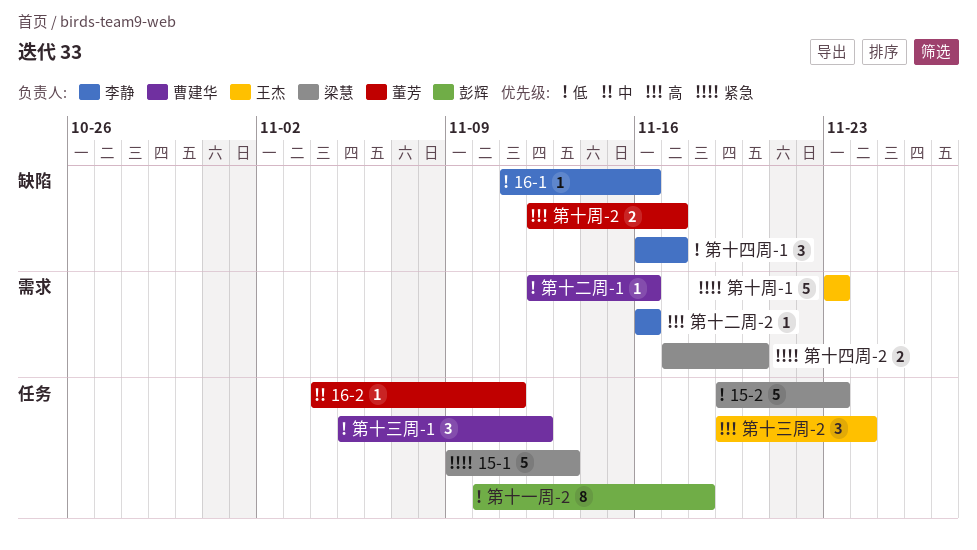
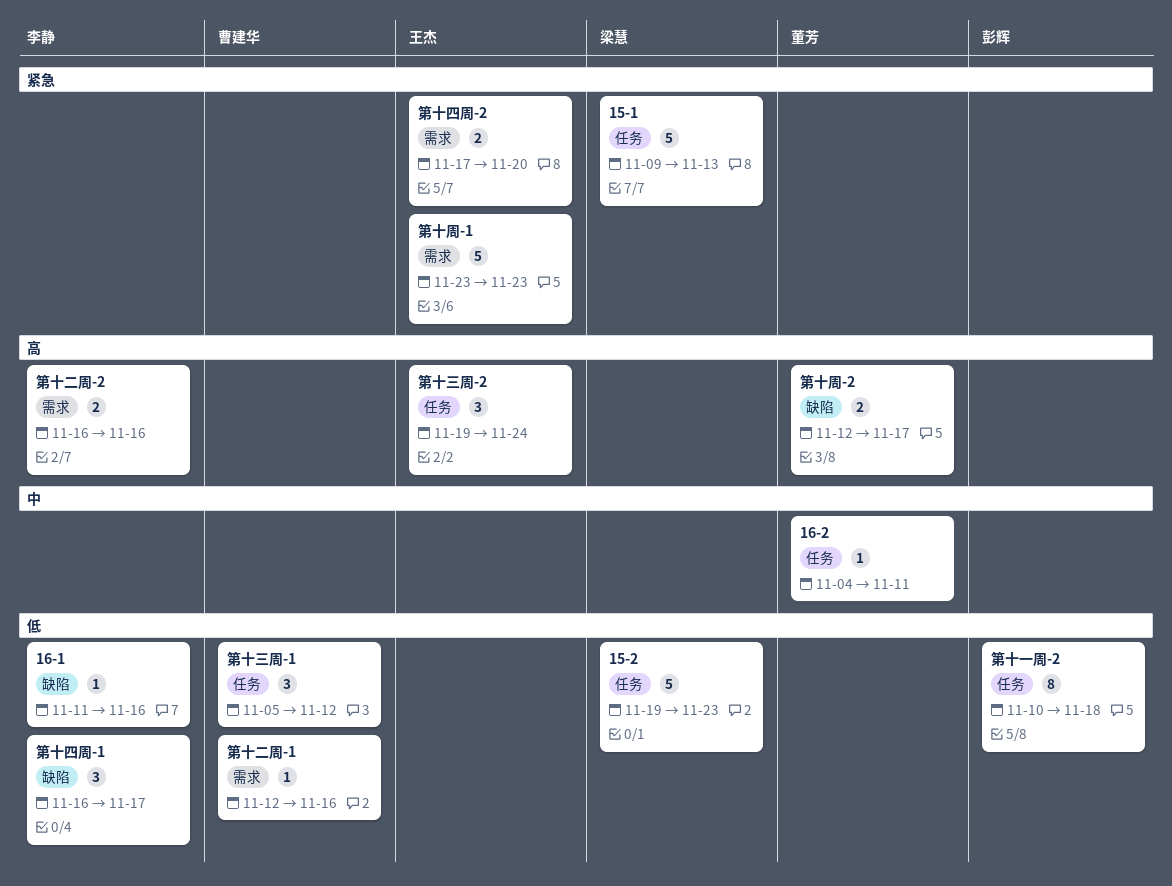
第十二周-2, estimate: 1 -> 2
第十四周-2, owner: 梁慧 -> 王杰

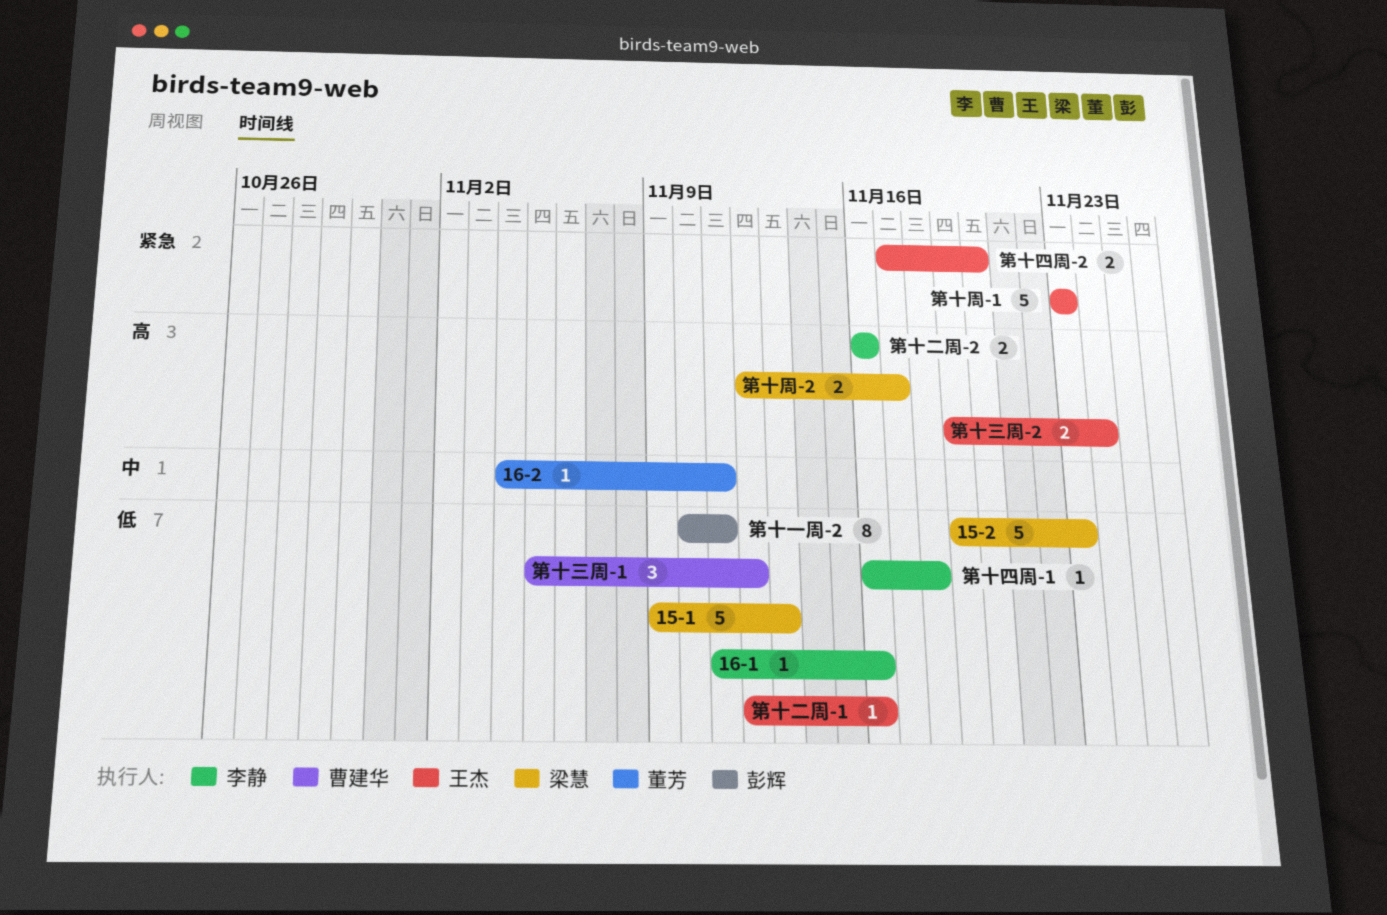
15-1, priority: 紧急 -> 低
第十一周-2, due: Nov 18 -> Nov 11
第十三周-2, estimate: 3 -> 2
第十二周-1, owner: 曹建华 -> 王杰
第十周-2, owner: 董芳 -> 梁慧
第十四周-1, estimate: 3 -> 1
第十四周-1, due: Nov 17 -> Nov 18

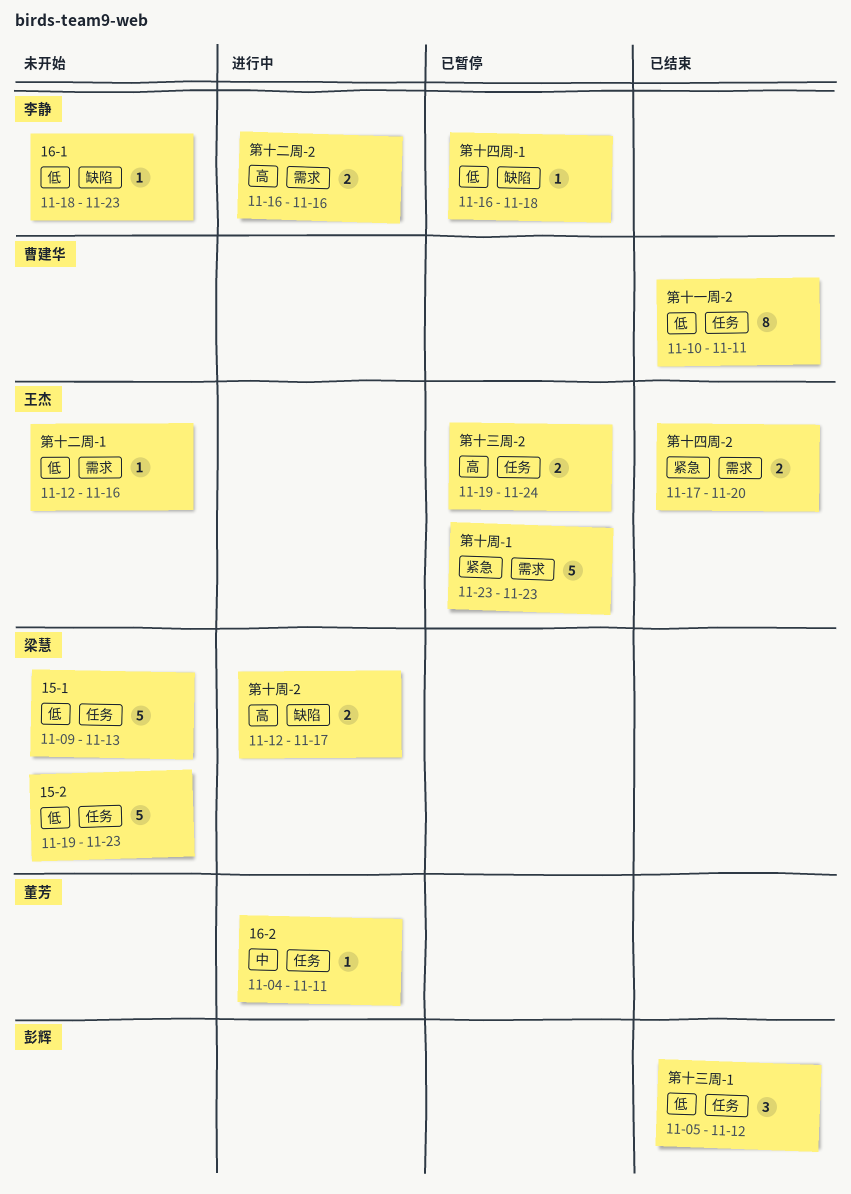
16-1, start: Nov 11 -> Nov 18
16-1, due: Nov 16 -> Nov 23
第十一周-2, owner: 彭辉 -> 曹建华
第十三周-1, owner: 曹建华 -> 彭辉

